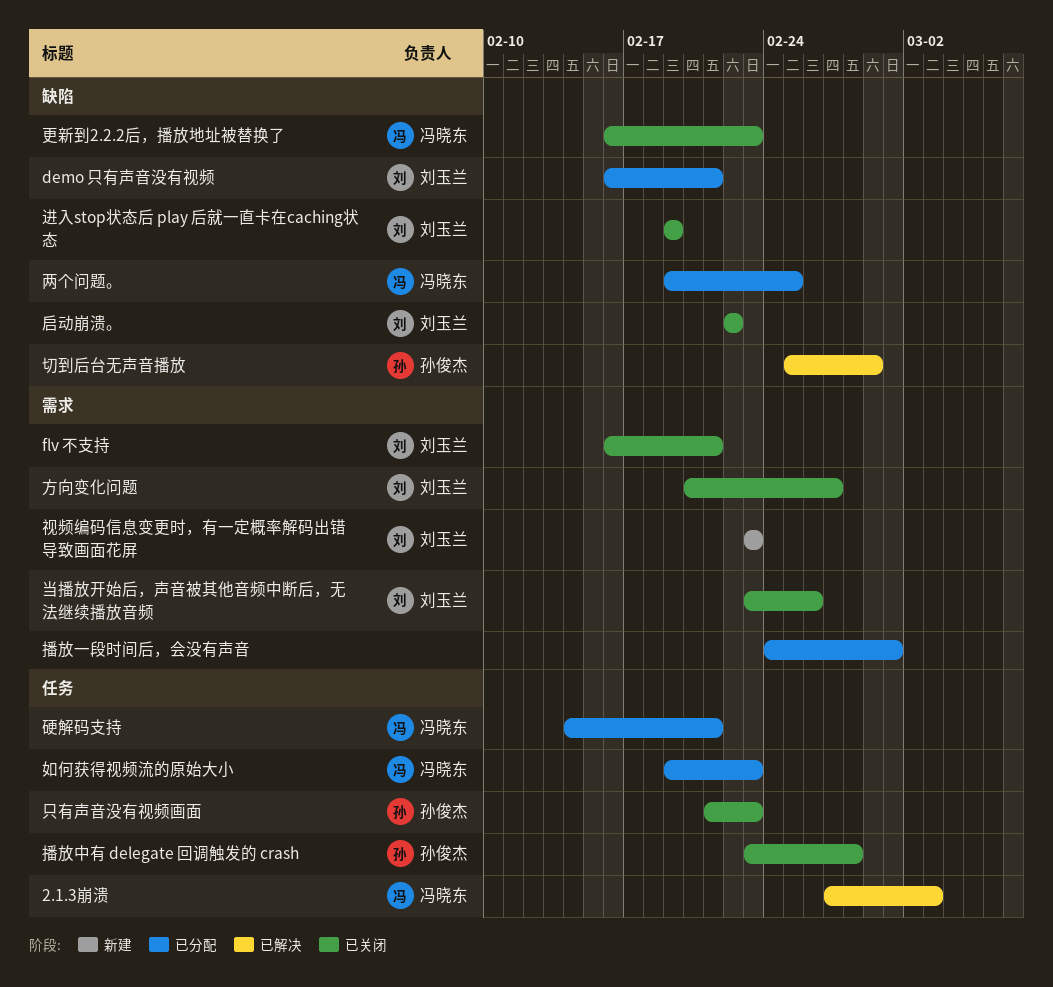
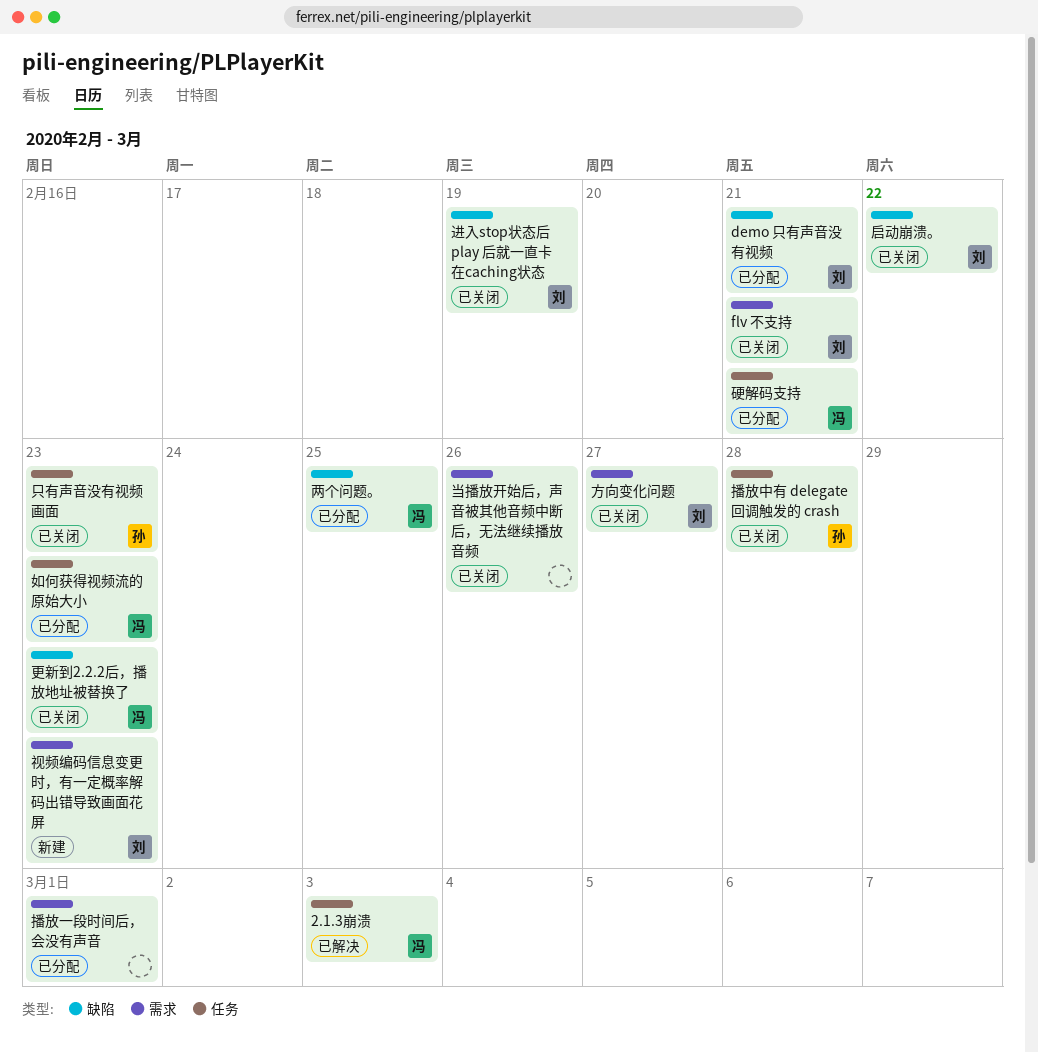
切到后台无声音播放: present -> none
当播放开始后，声音被其他音频中断后，无法继续播放音频, owner: 刘玉兰 -> none

